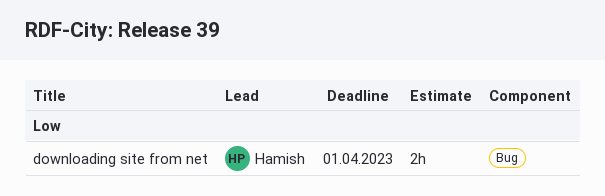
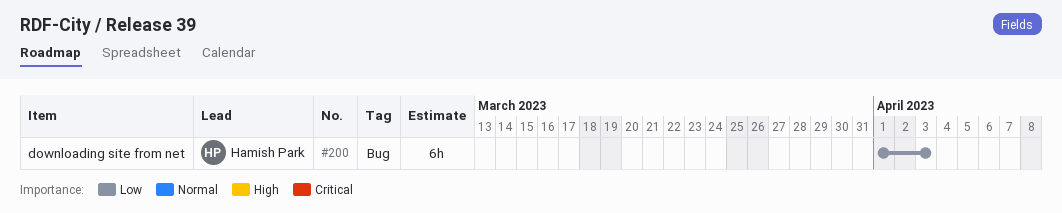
downloading site from net, estimate: 2h -> 6h
downloading site from net, due: Apr 1 -> Apr 3

